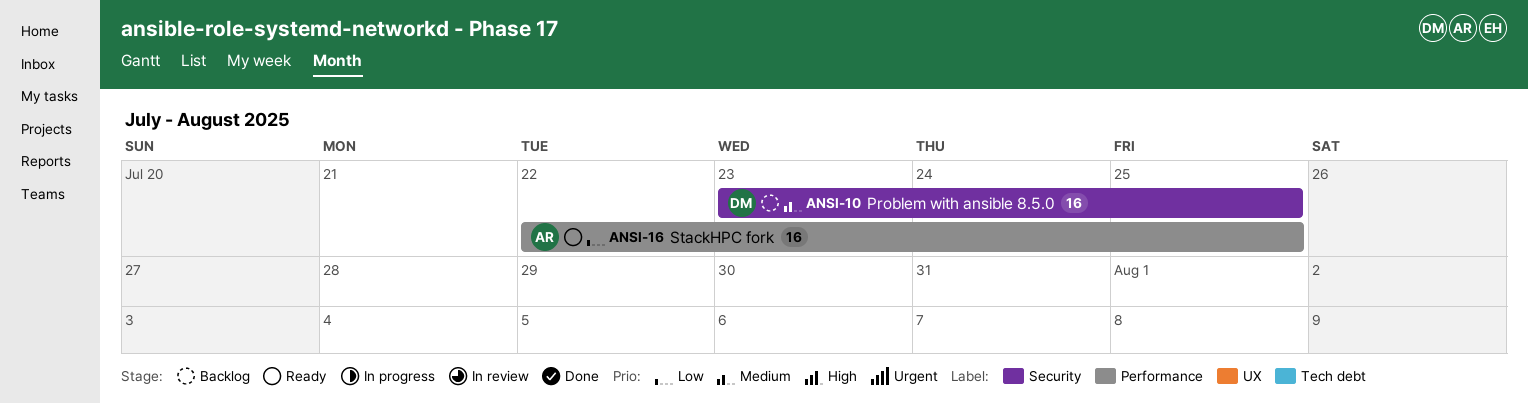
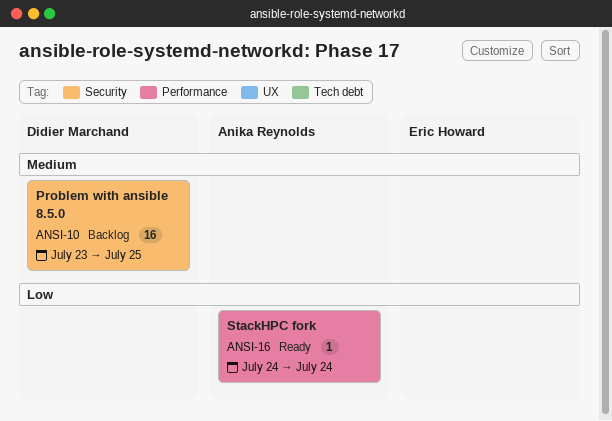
ANSI-16, estimate: 16 -> 1
ANSI-16, start: Jul 22 -> Jul 24
ANSI-16, due: Jul 25 -> Jul 24

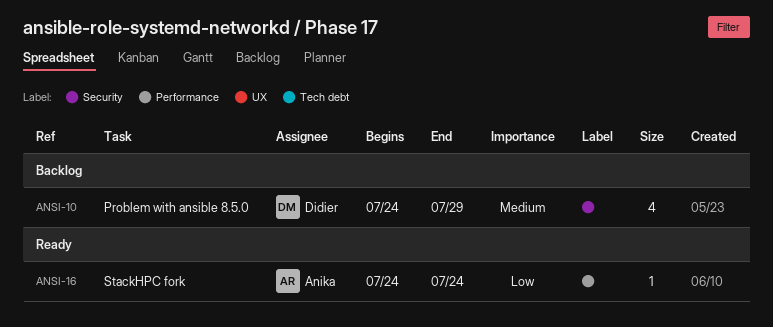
ANSI-10, estimate: 16 -> 4
ANSI-10, start: Jul 23 -> Jul 24
ANSI-10, due: Jul 25 -> Jul 29

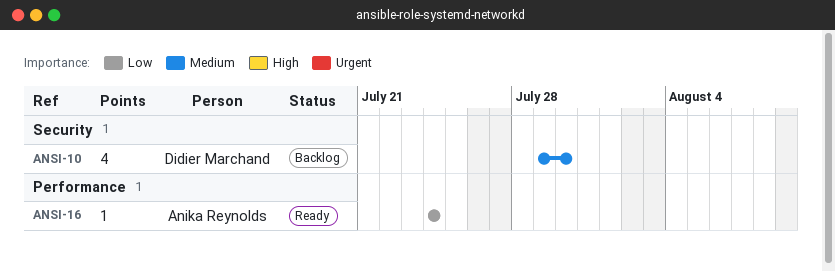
ANSI-10, start: Jul 24 -> Jul 29
ANSI-10, due: Jul 29 -> Jul 30

